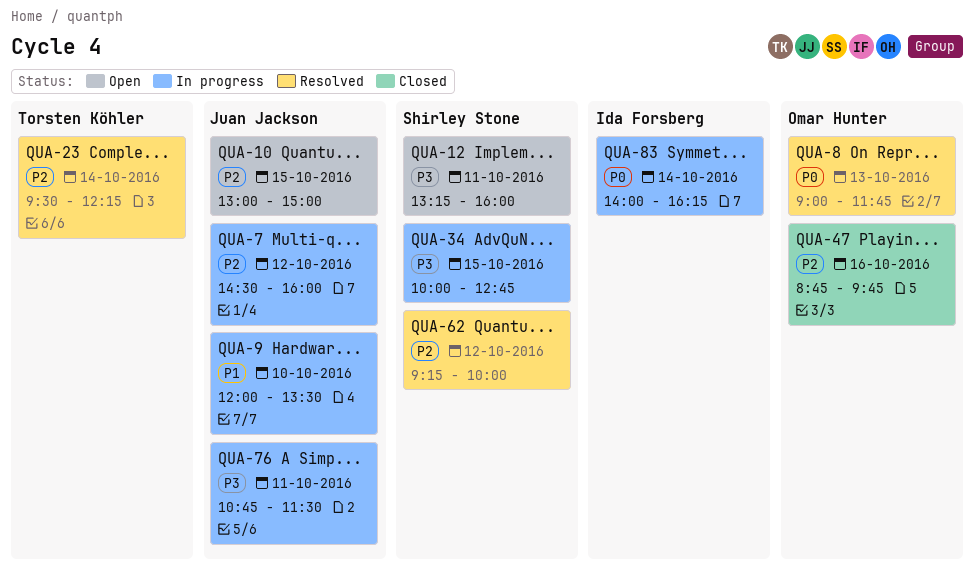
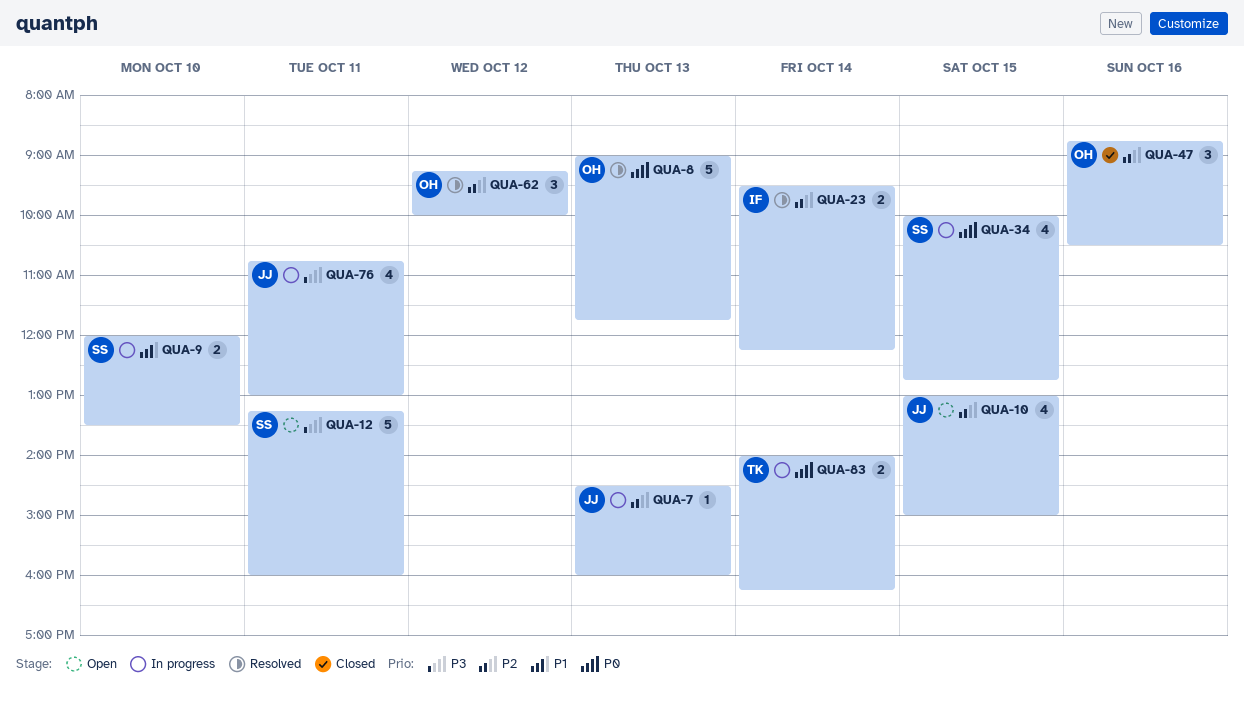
QUA-7, day: Oct 12 -> Oct 13
QUA-9, owner: Juan Jackson -> Shirley Stone
QUA-23, owner: Torsten Köhler -> Ida Forsberg
QUA-34, priority: P3 -> P0
QUA-47, ends: 09:45 -> 10:30
QUA-62, owner: Shirley Stone -> Omar Hunter
QUA-76, ends: 11:30 -> 13:00
QUA-83, owner: Ida Forsberg -> Torsten Köhler

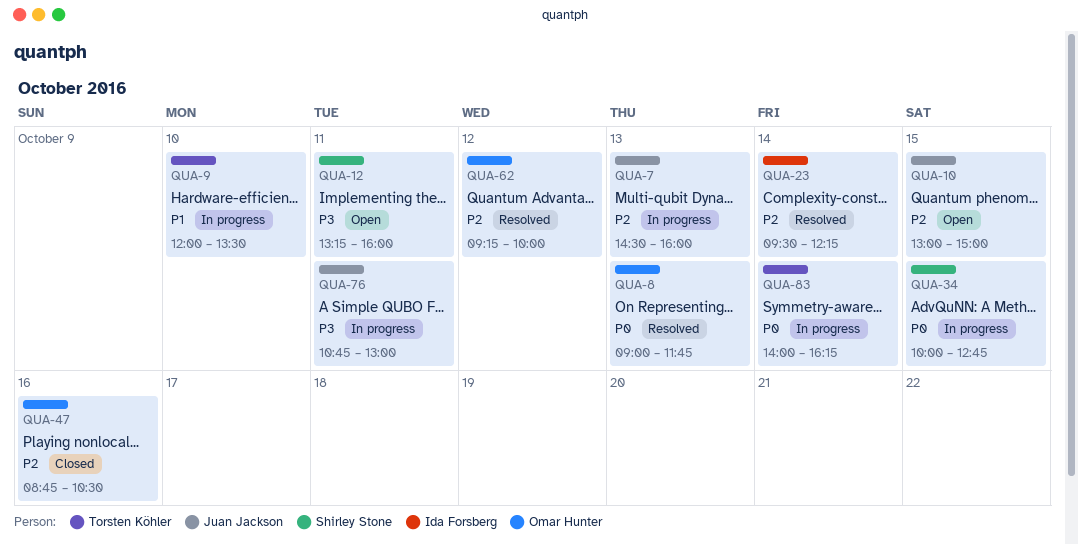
QUA-9, owner: Shirley Stone -> Torsten Köhler

